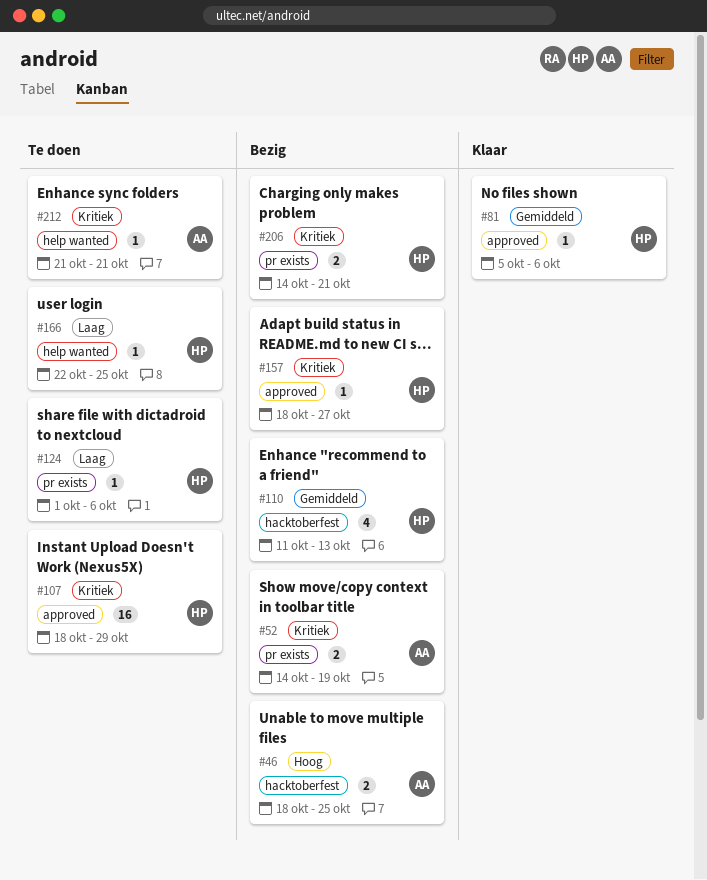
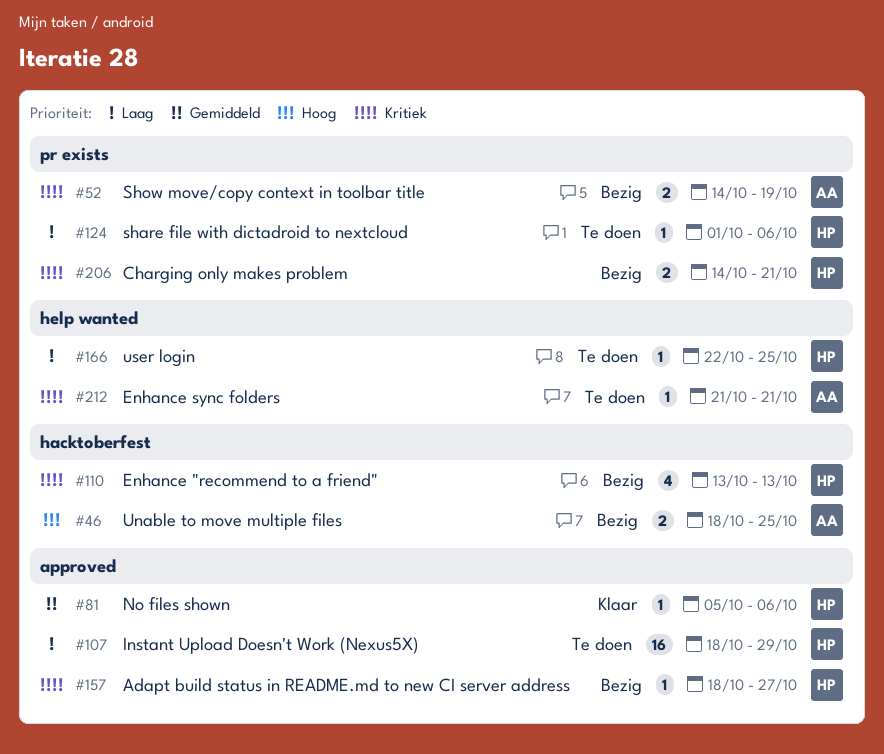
#107, priority: Kritiek -> Laag
#110, priority: Gemiddeld -> Kritiek
#110, start: Oct 11 -> Oct 13

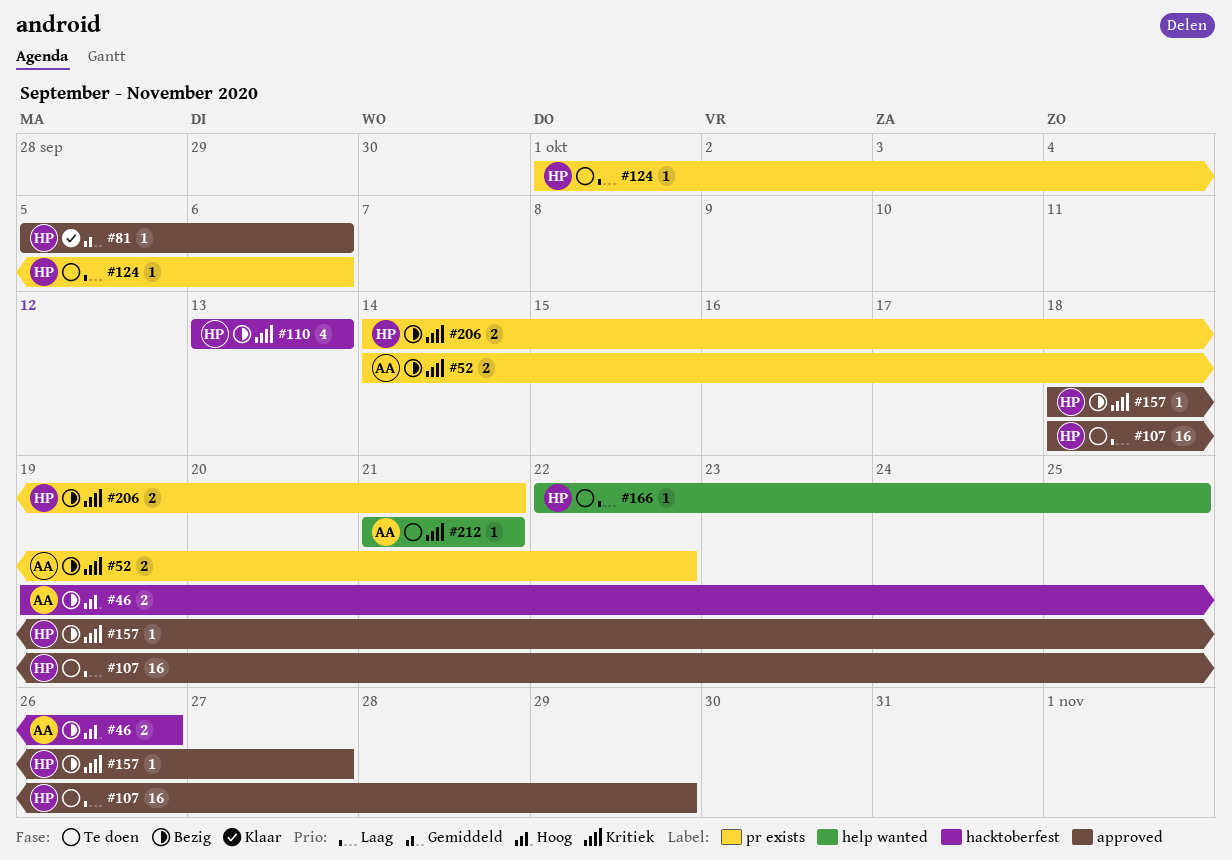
#46, start: Oct 18 -> Oct 19
#46, due: Oct 25 -> Oct 26
#52, due: Oct 19 -> Oct 22

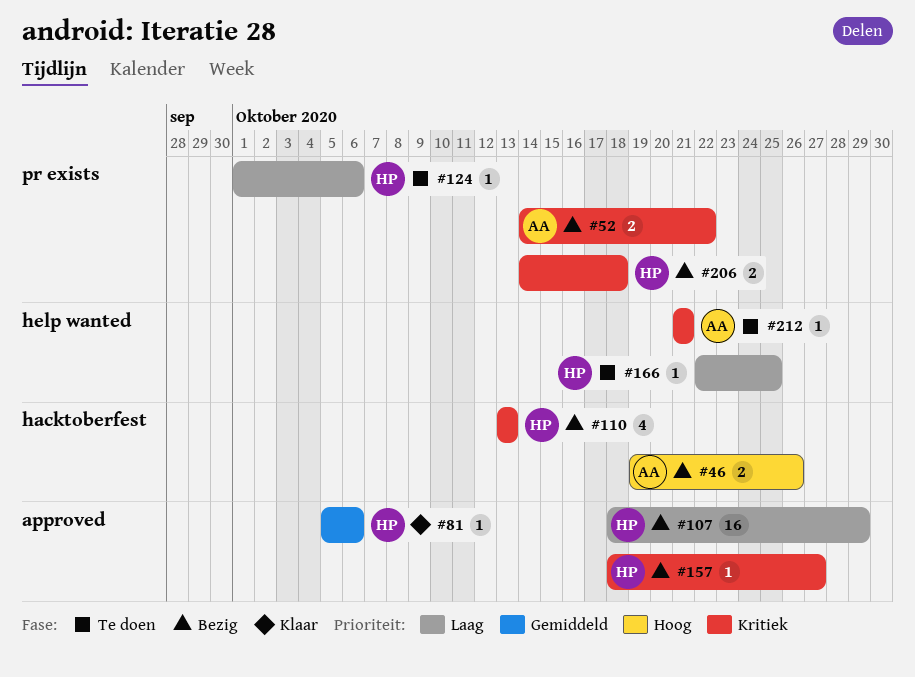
#107, status: Te doen -> Bezig
#206, due: Oct 21 -> Oct 18

